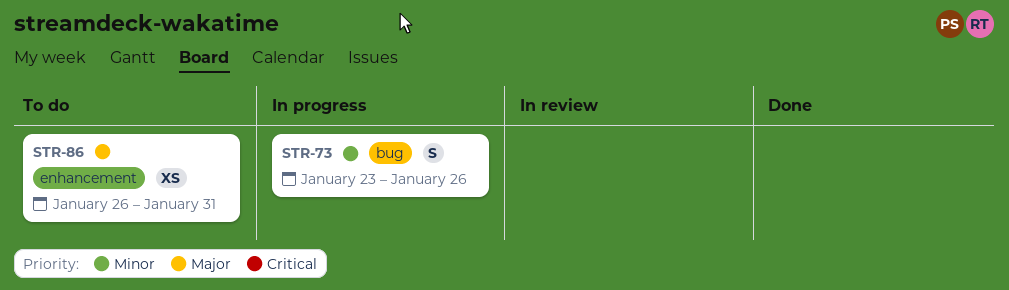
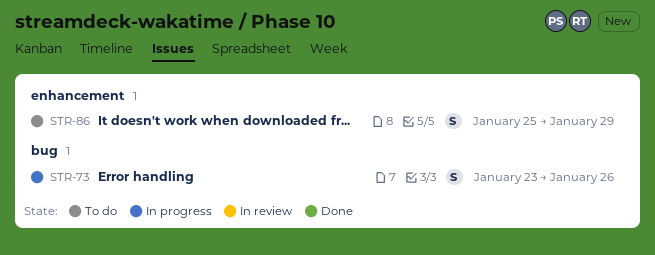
STR-86, estimate: XS -> S
STR-86, start: Jan 26 -> Jan 25
STR-86, due: Jan 31 -> Jan 29

